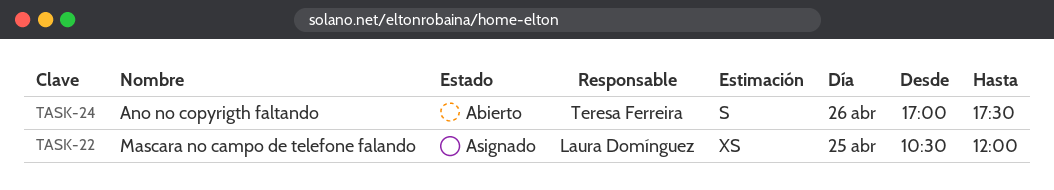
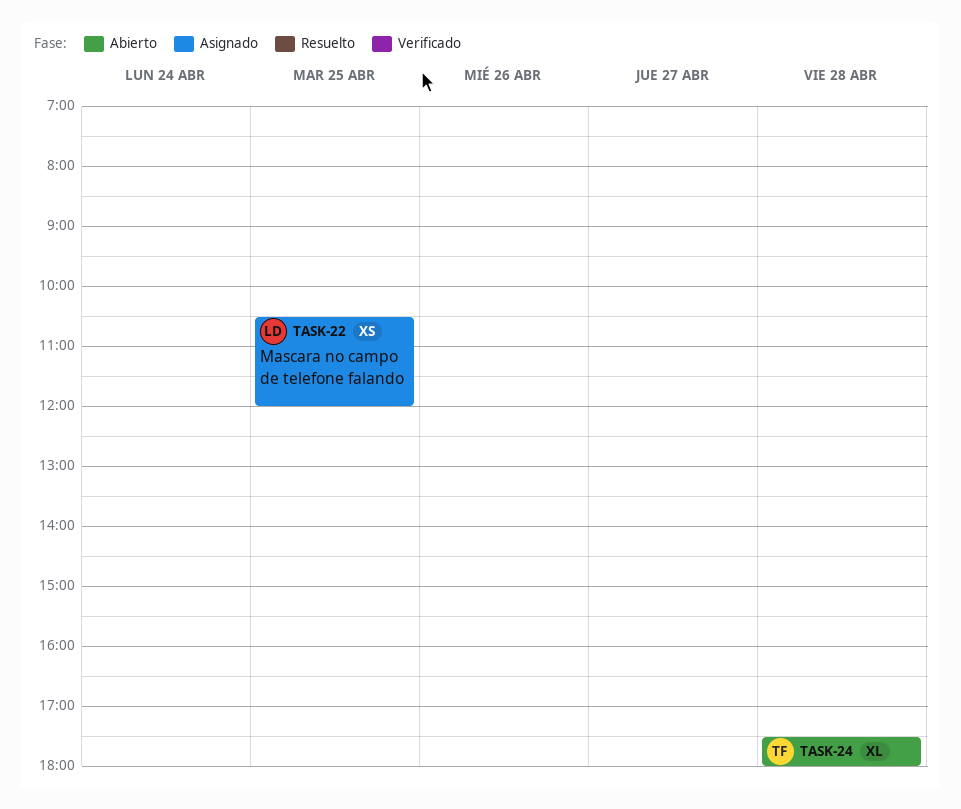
TASK-24, estimate: S -> XL
TASK-24, day: Apr 26 -> Apr 28
TASK-24, begins: 17:00 -> 17:30
TASK-24, ends: 17:30 -> 18:00

